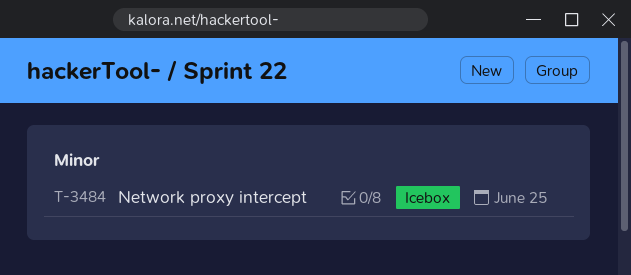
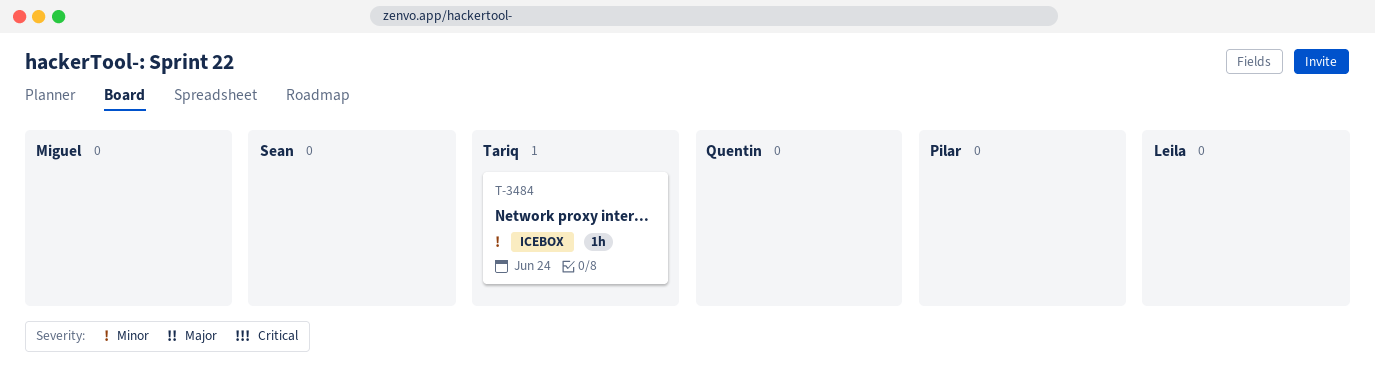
T-3484, due: Jun 25 -> Jun 24

